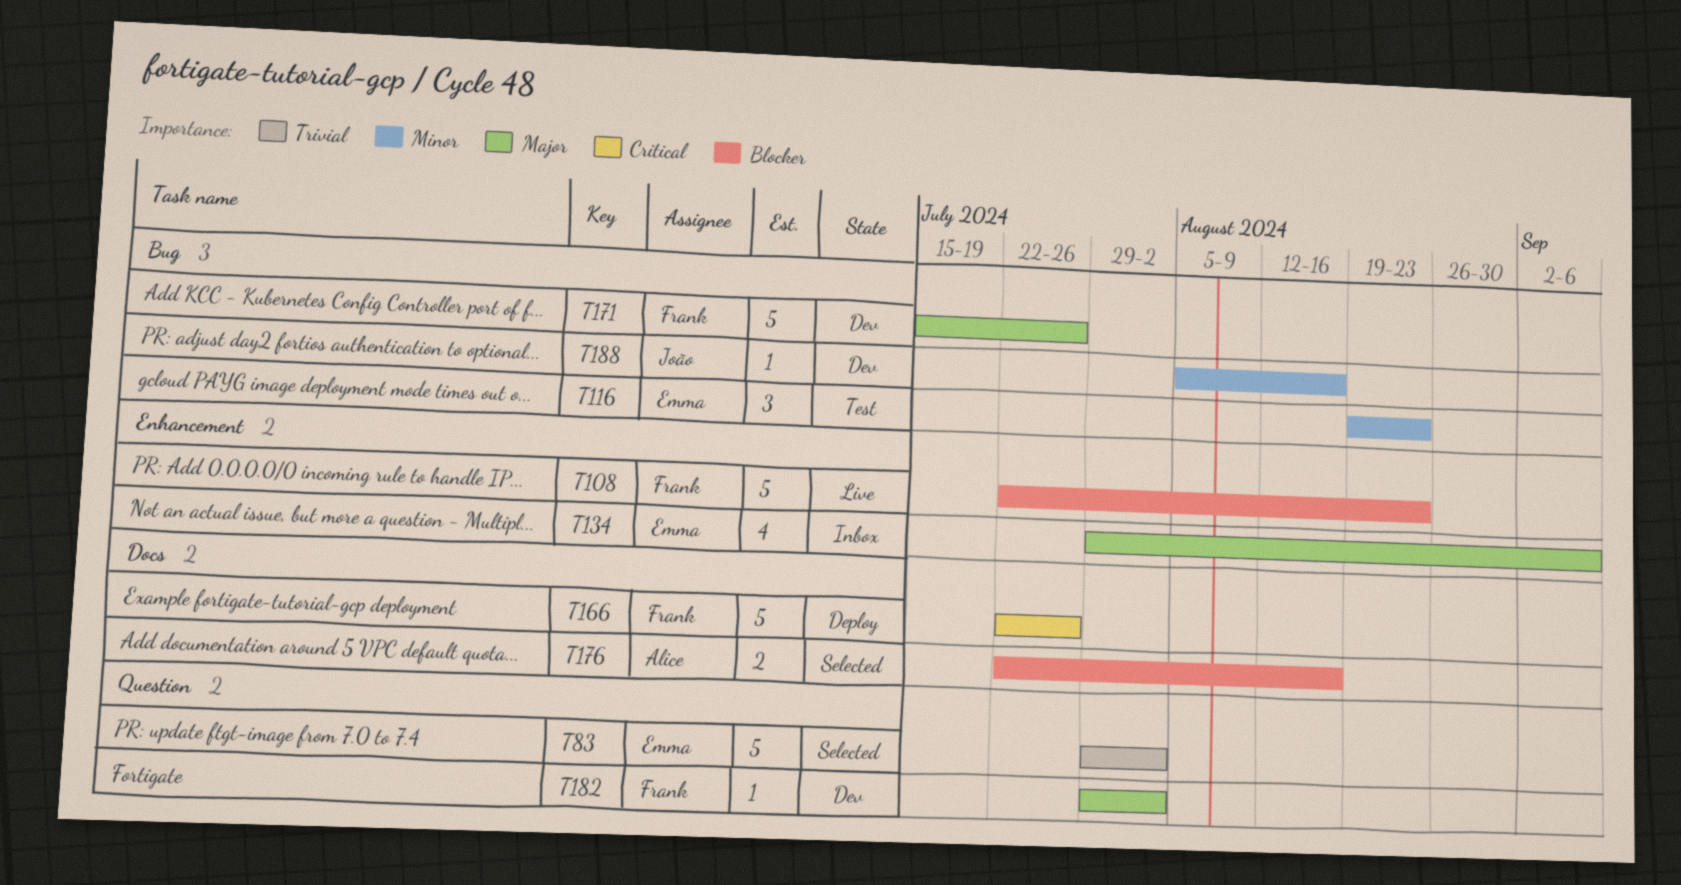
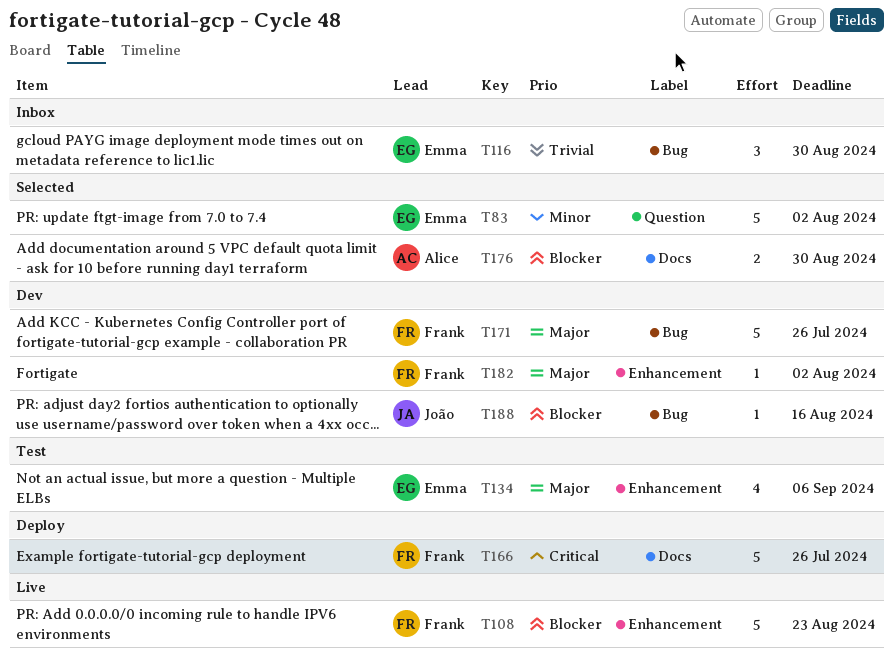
T83, priority: Trivial -> Minor
T116, status: Test -> Inbox
T116, priority: Minor -> Trivial
T116, due: Aug 23 -> Aug 30
T134, status: Inbox -> Test
T176, due: Aug 16 -> Aug 30
T182, label: Question -> Enhancement
T188, priority: Minor -> Blocker

